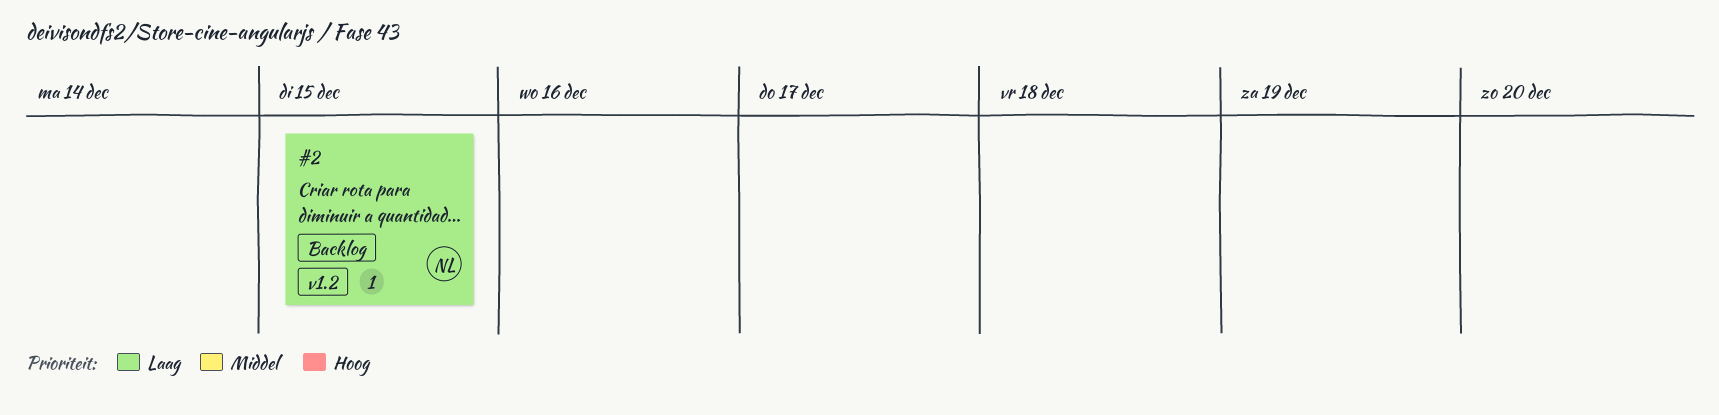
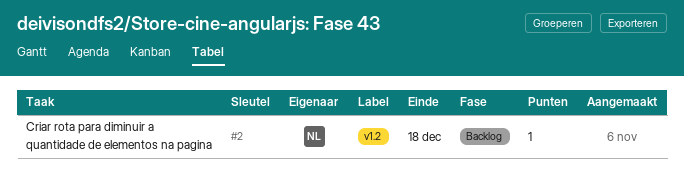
#2, due: Dec 15 -> Dec 18

